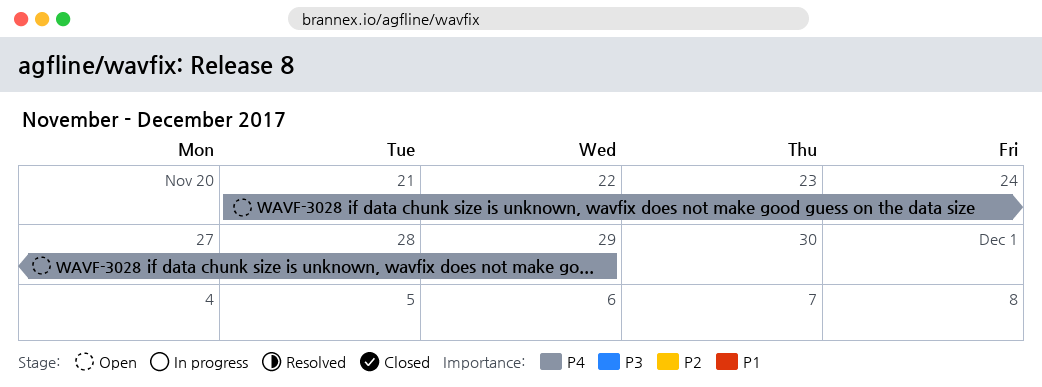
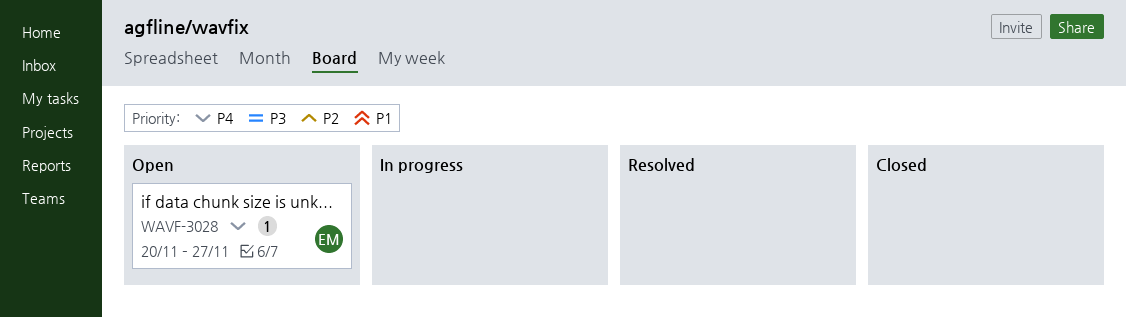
WAVF-3028, start: Nov 21 -> Nov 20
WAVF-3028, due: Nov 29 -> Nov 27

